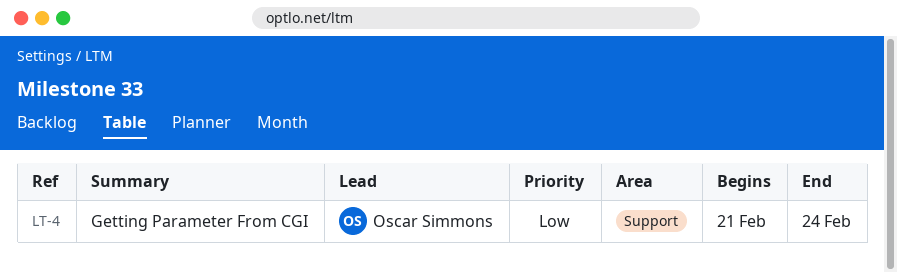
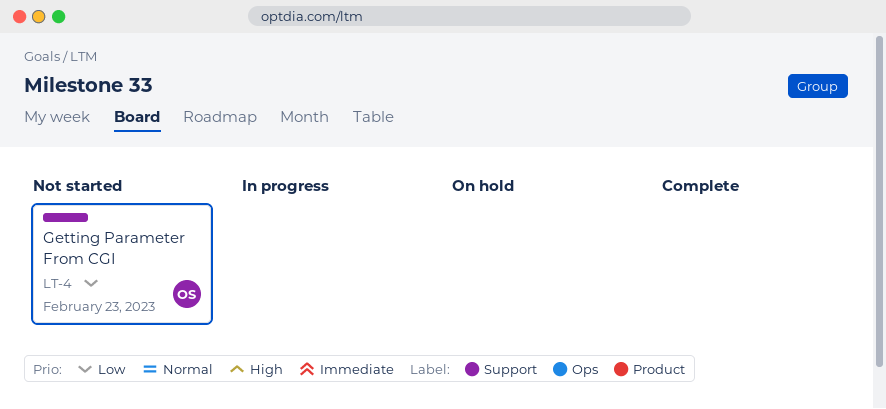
LT-4, due: Feb 24 -> Feb 23

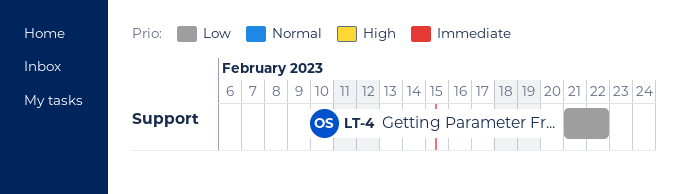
LT-4, due: Feb 23 -> Feb 22

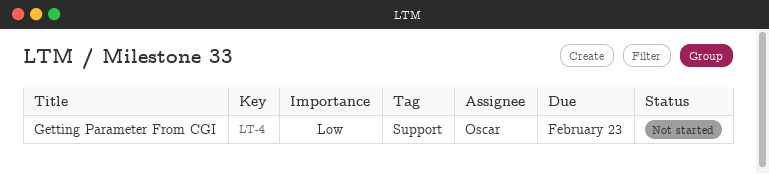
LT-4, due: Feb 22 -> Feb 23

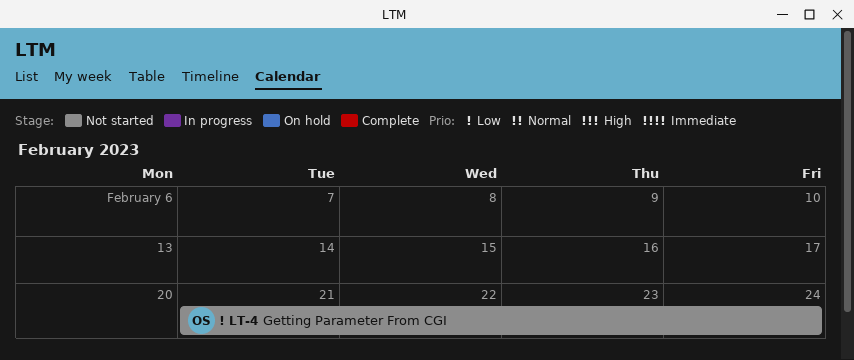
LT-4, due: Feb 23 -> Feb 24

